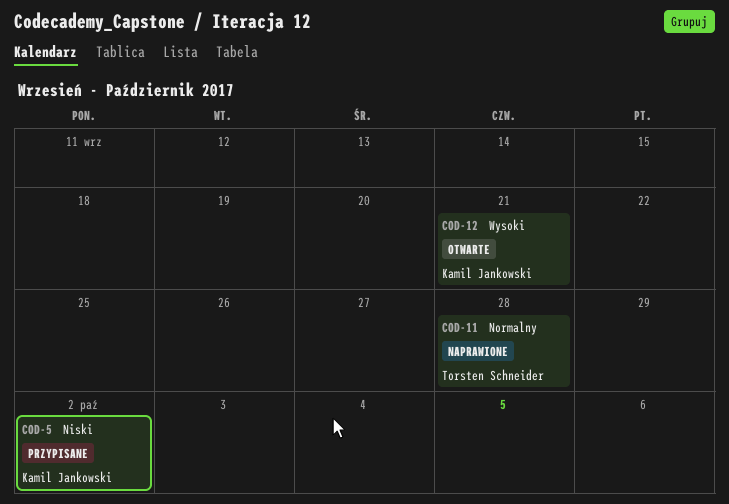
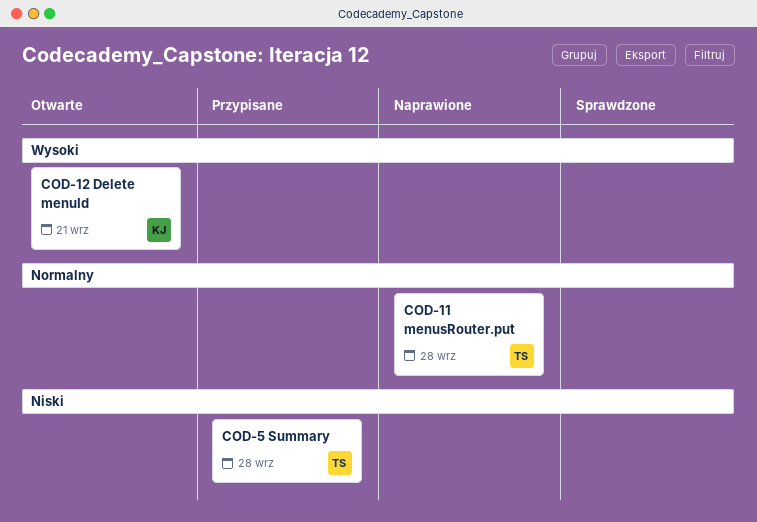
COD-5, owner: Kamil Jankowski -> Torsten Schneider
COD-5, due: Oct 2 -> Sep 28

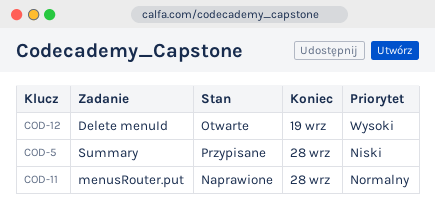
COD-12, due: Sep 21 -> Sep 19

